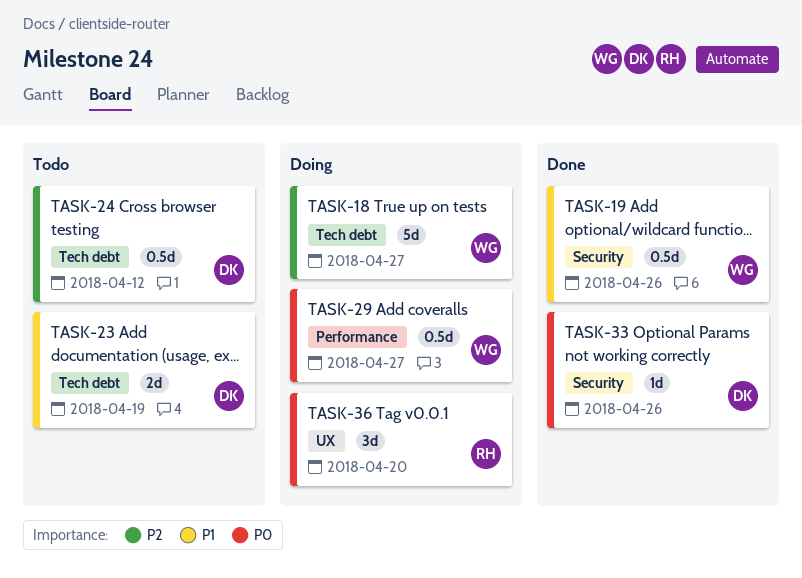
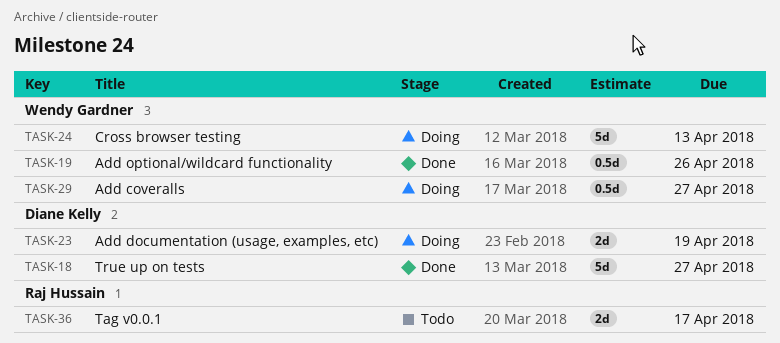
TASK-18, status: Doing -> Done
TASK-18, owner: Wendy Gardner -> Diane Kelly
TASK-23, status: Todo -> Doing
TASK-24, status: Todo -> Doing
TASK-24, owner: Diane Kelly -> Wendy Gardner
TASK-24, estimate: 0.5d -> 5d
TASK-24, due: Apr 12 -> Apr 13
TASK-33: present -> none
TASK-36, status: Doing -> Todo
TASK-36, estimate: 3d -> 2d
TASK-36, due: Apr 20 -> Apr 17

